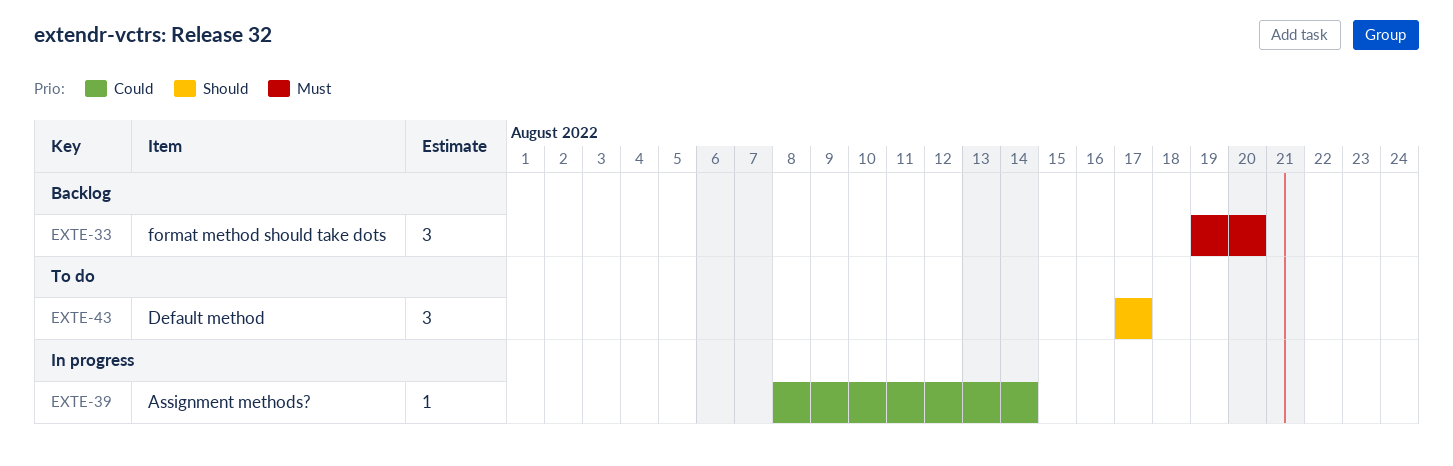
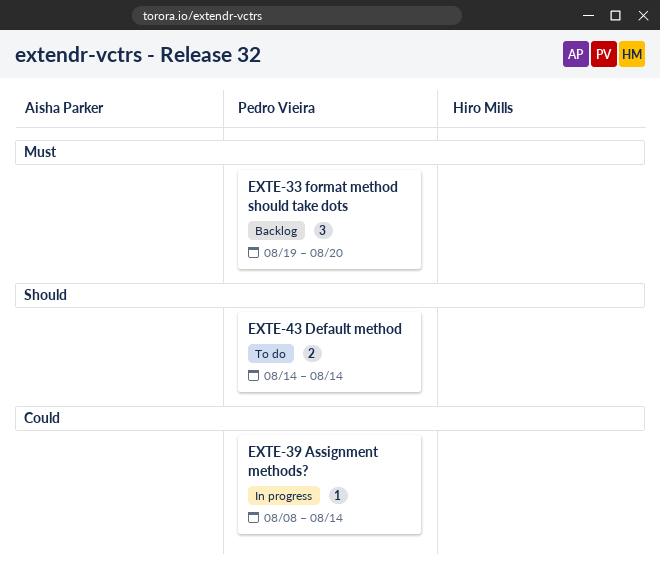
EXTE-43, estimate: 3 -> 2
EXTE-43, start: Aug 17 -> Aug 14
EXTE-43, due: Aug 17 -> Aug 14

